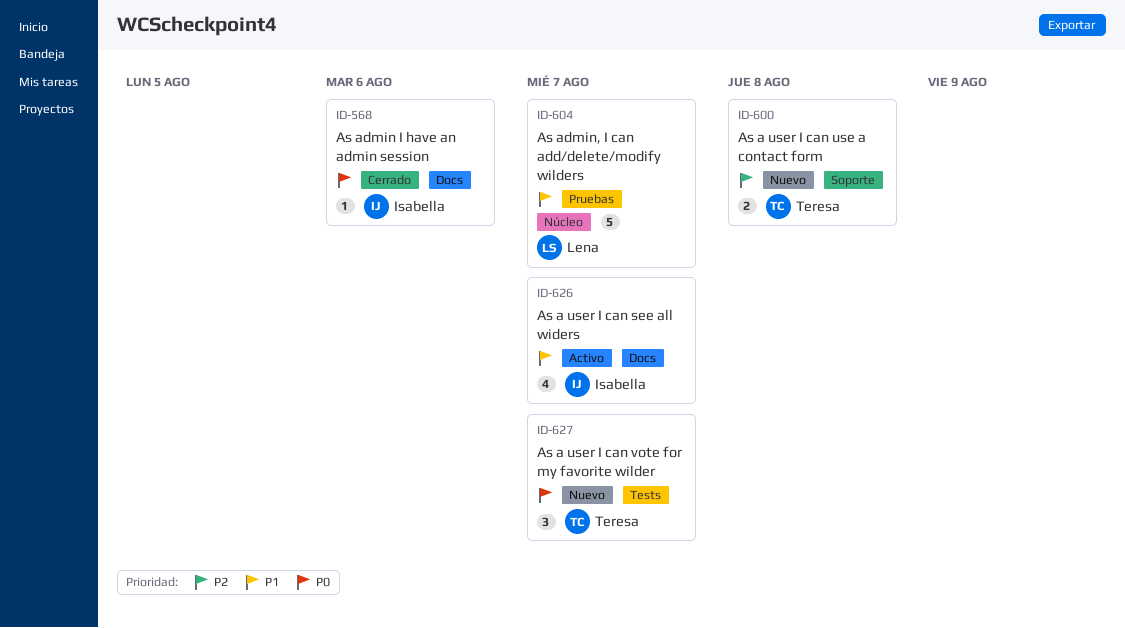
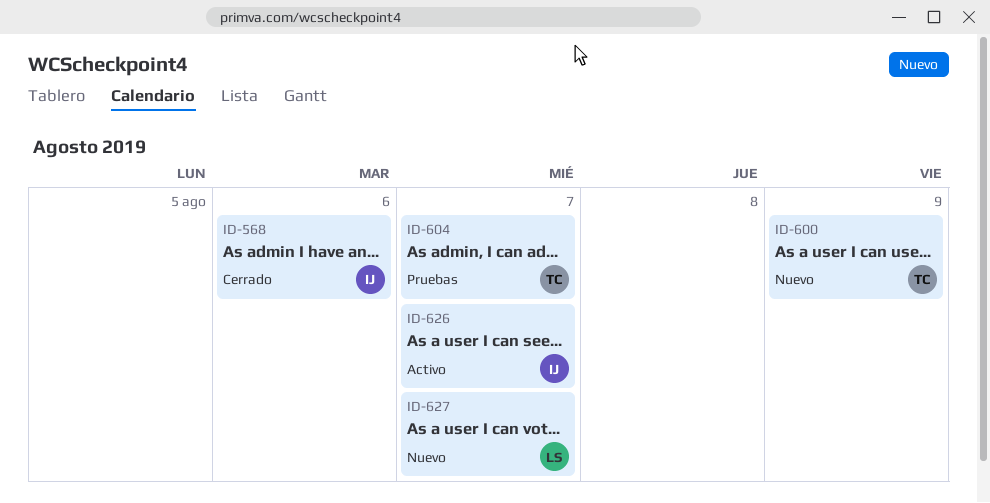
ID-600, due: Aug 8 -> Aug 9
ID-604, owner: Lena -> Teresa
ID-627, owner: Teresa -> Lena

